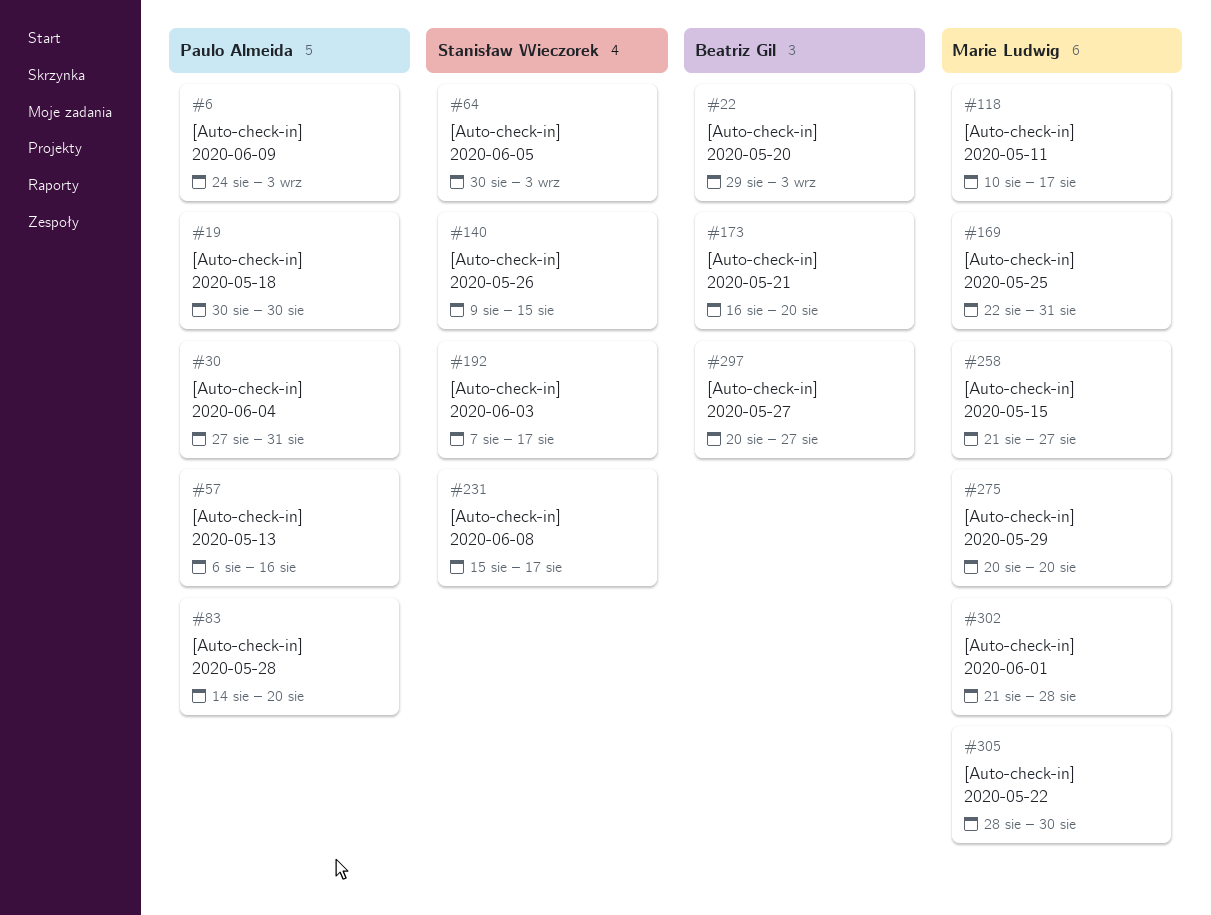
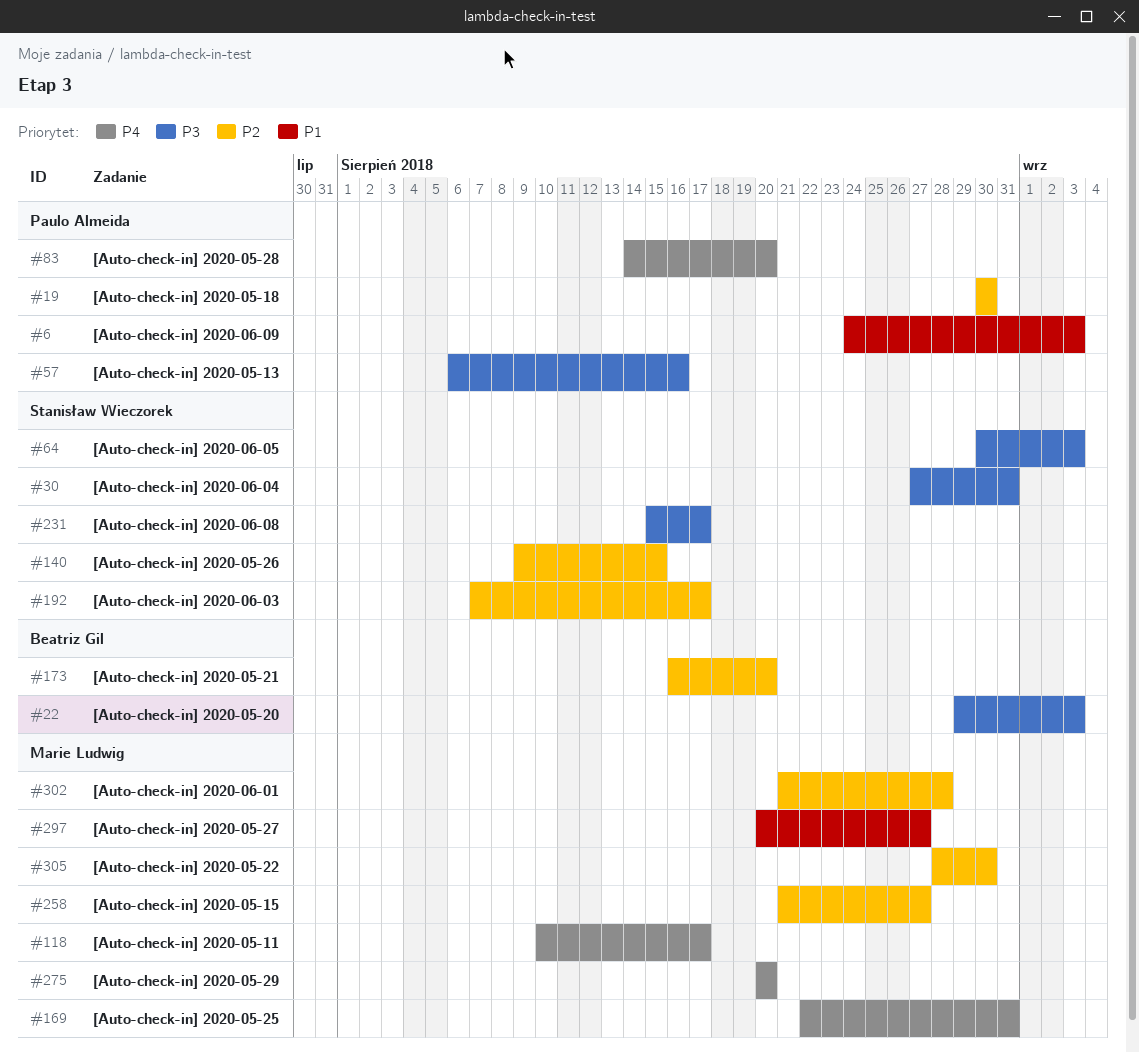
#30, owner: Paulo Almeida -> Stanisław Wieczorek
#297, owner: Beatriz Gil -> Marie Ludwig

